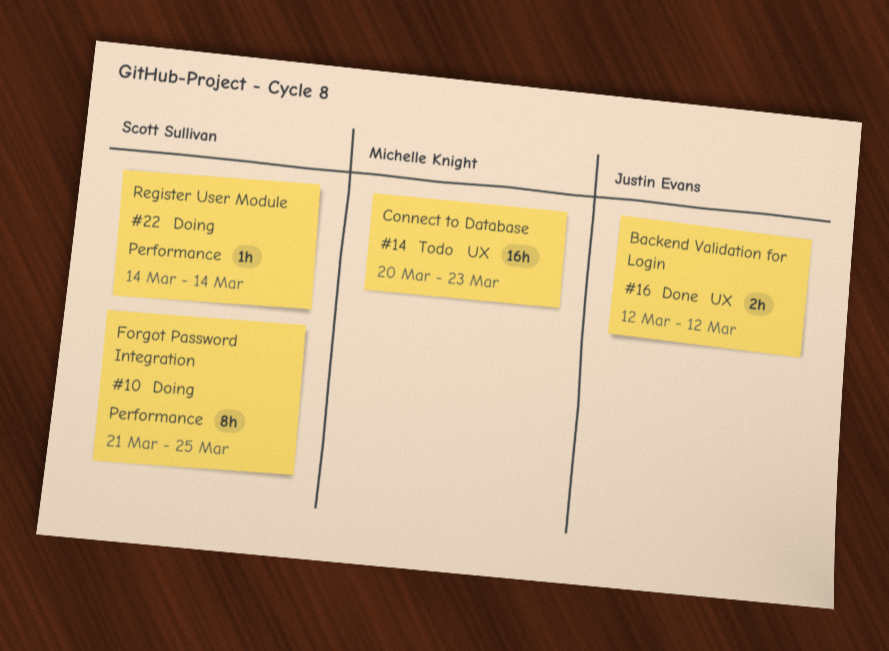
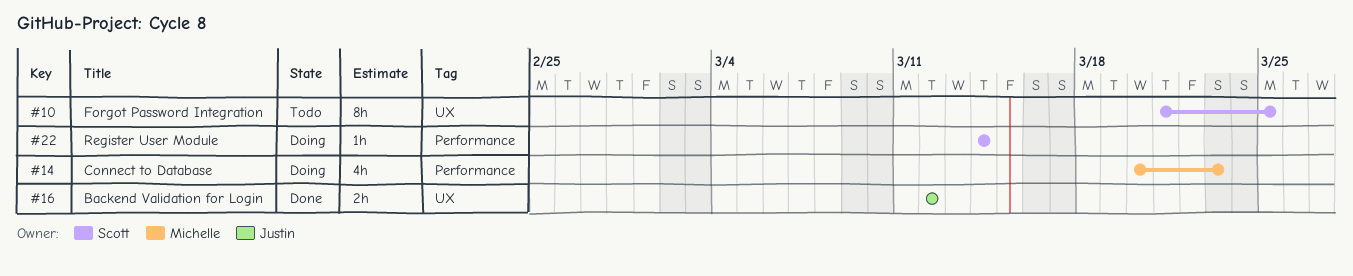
#10, status: Doing -> Todo
#10, label: Performance -> UX
#14, status: Todo -> Doing
#14, label: UX -> Performance
#14, estimate: 16h -> 4h

